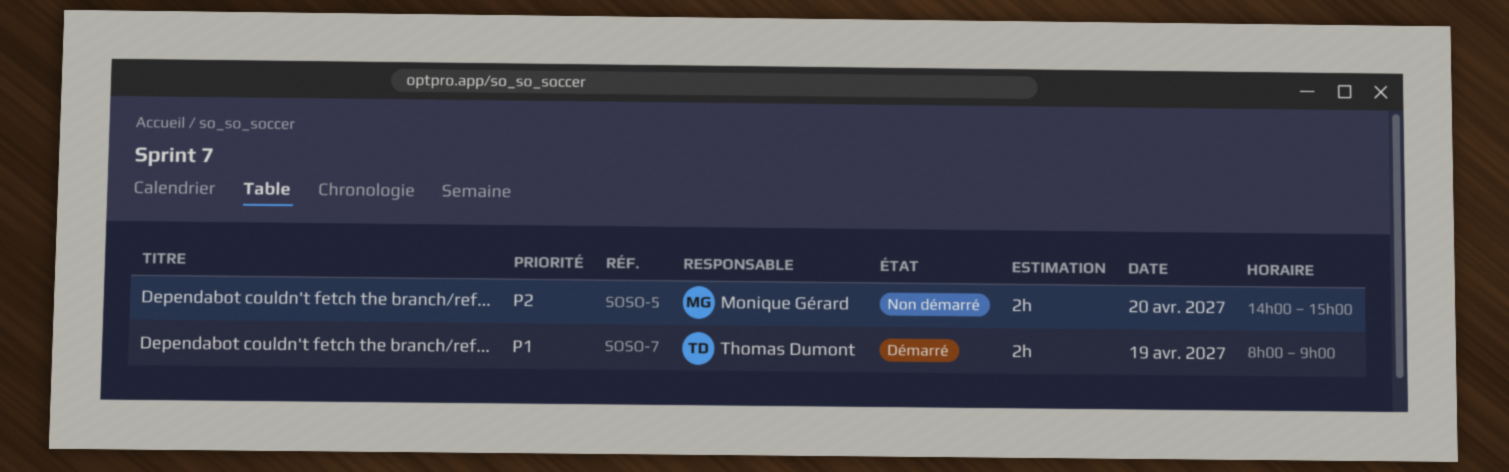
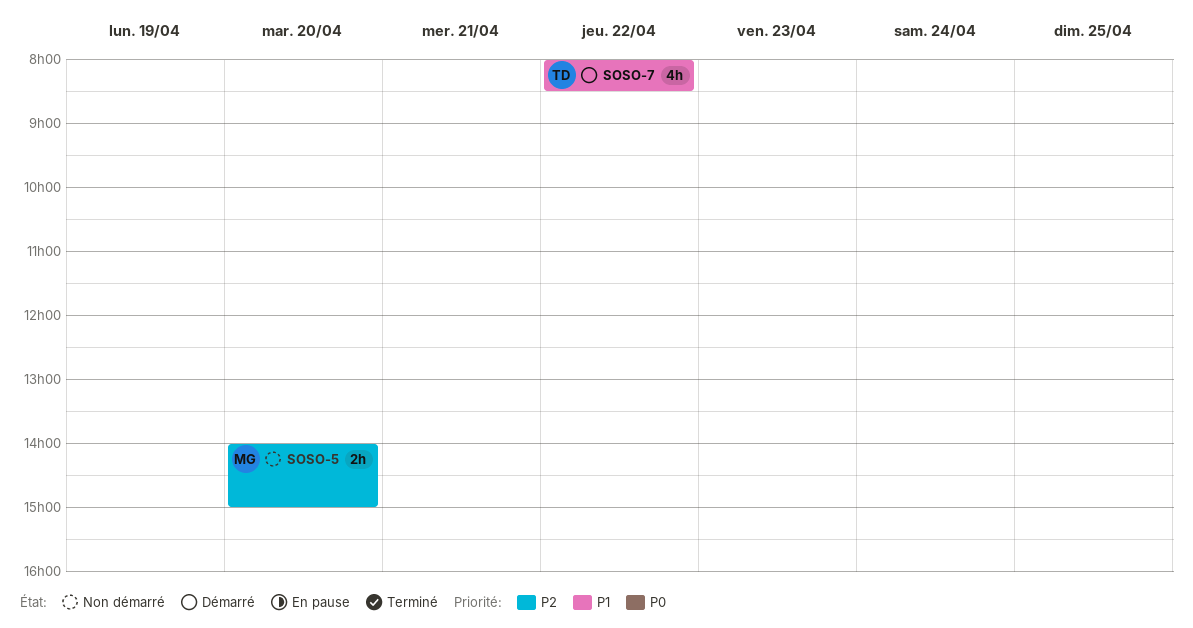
SOSO-7, estimate: 2h -> 4h
SOSO-7, day: Apr 19 -> Apr 22
SOSO-7, ends: 09:00 -> 08:30

